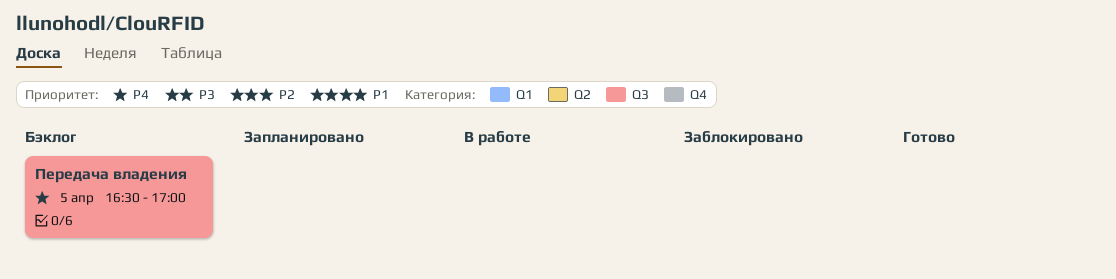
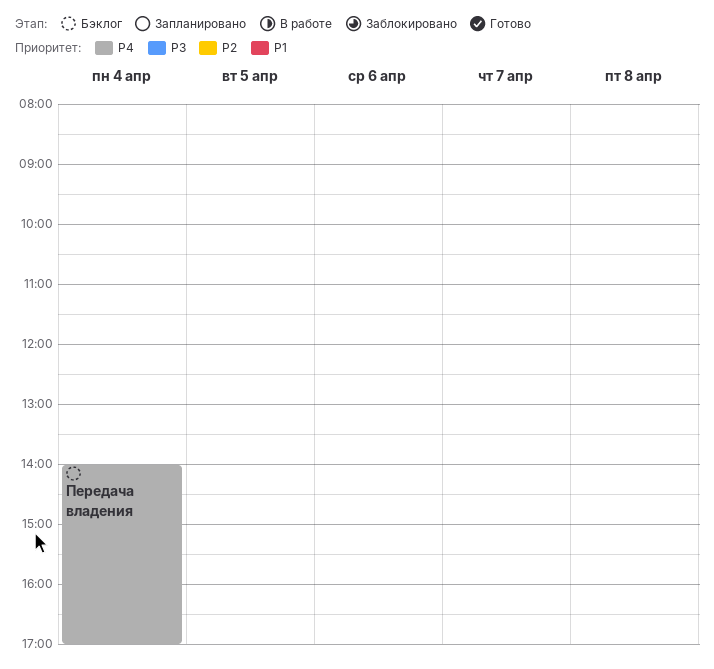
Передача владения, day: Apr 5 -> Apr 4
Передача владения, begins: 16:30 -> 14:00

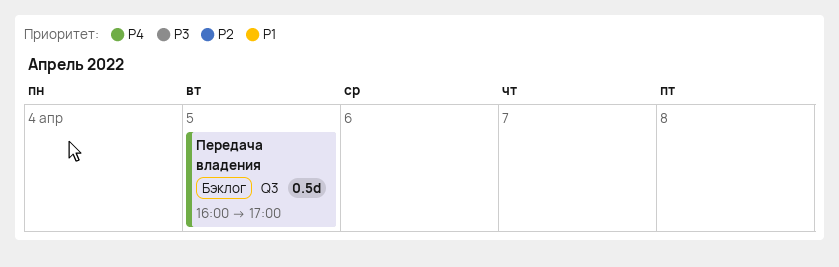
Передача владения, day: Apr 4 -> Apr 5
Передача владения, begins: 14:00 -> 16:00

